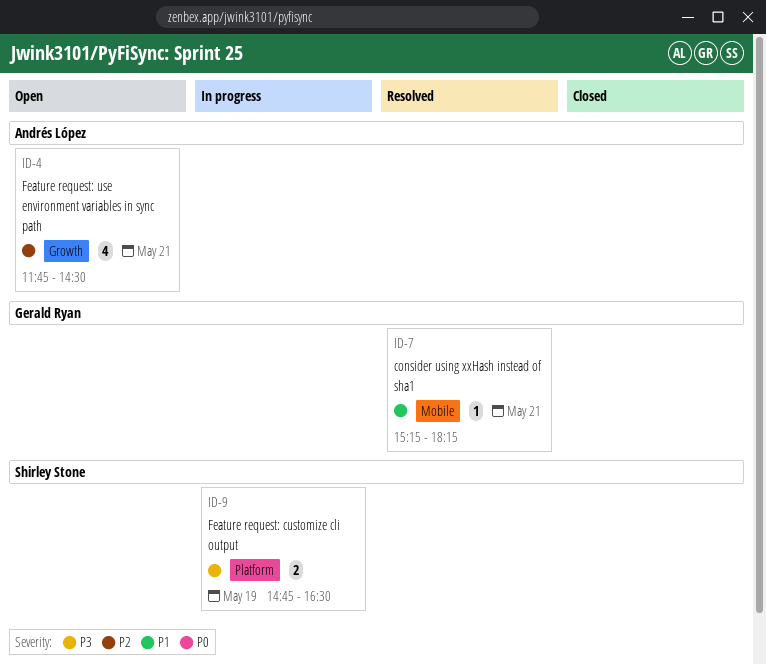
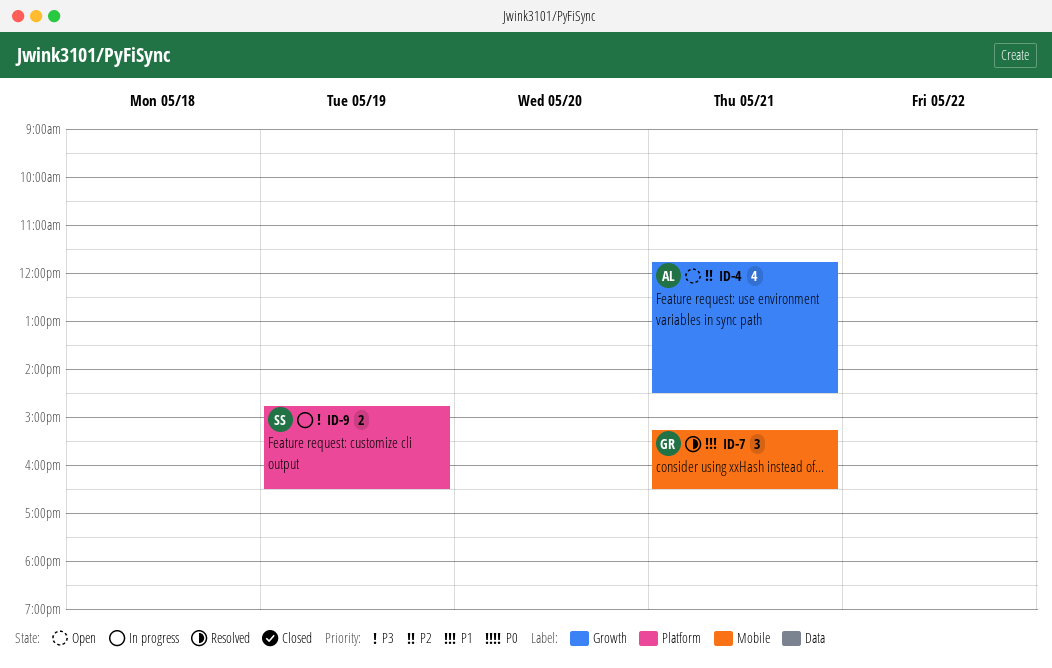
ID-7, estimate: 1 -> 3
ID-7, ends: 18:15 -> 16:30

